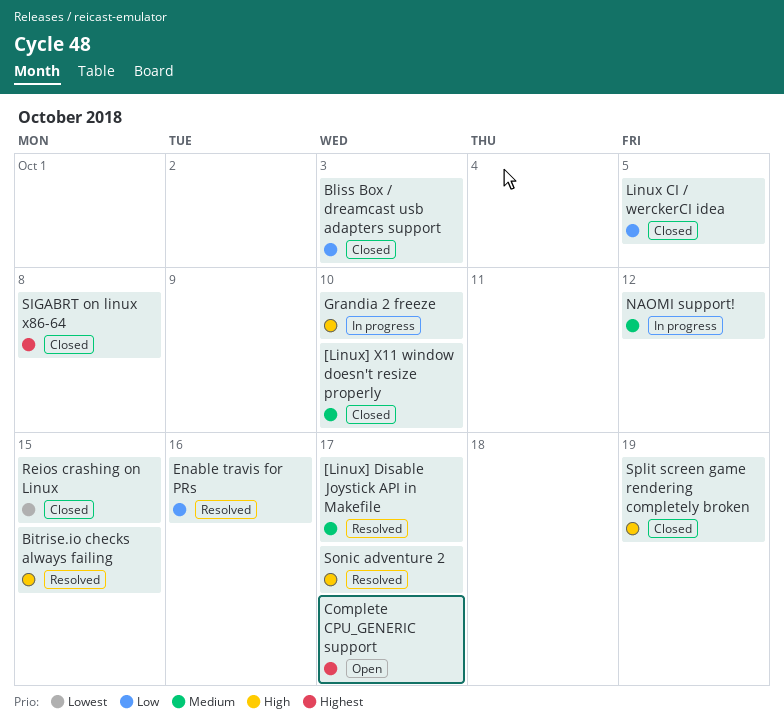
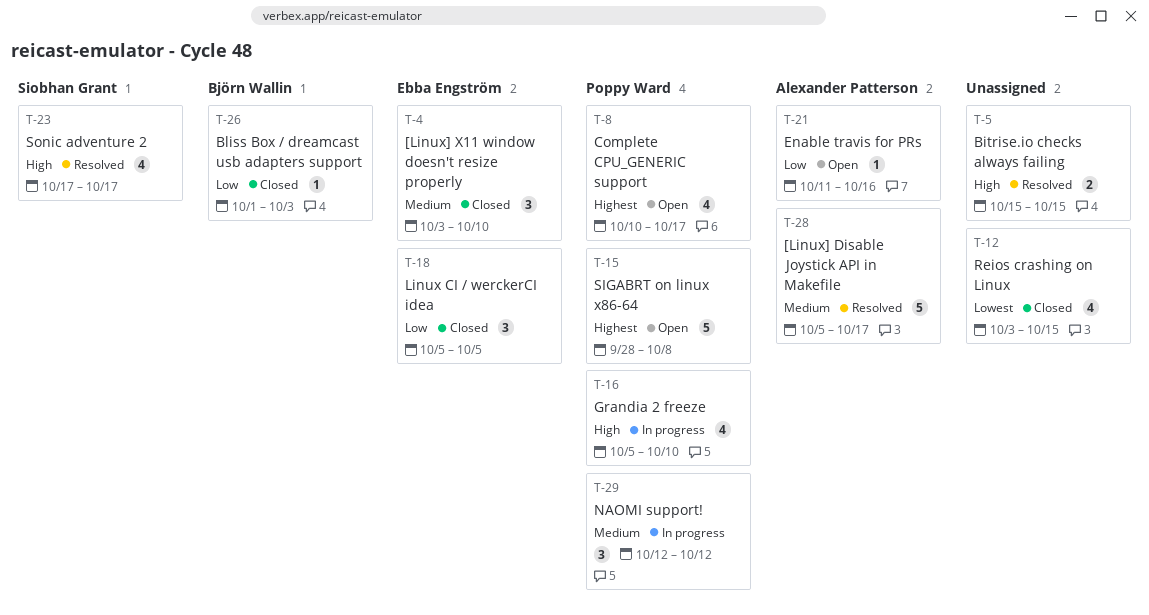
Enable travis for PRs, status: Resolved -> Open
SIGABRT on linux x86-64, status: Closed -> Open
Split screen game rendering completely broken: present -> none

